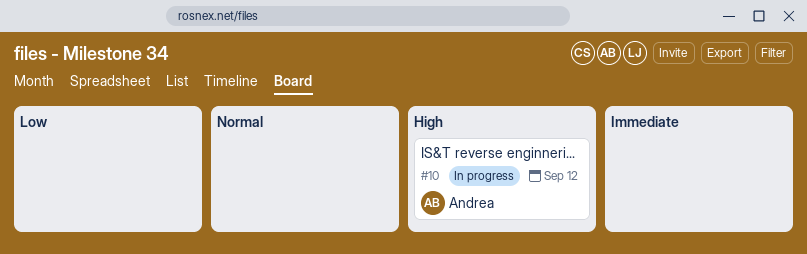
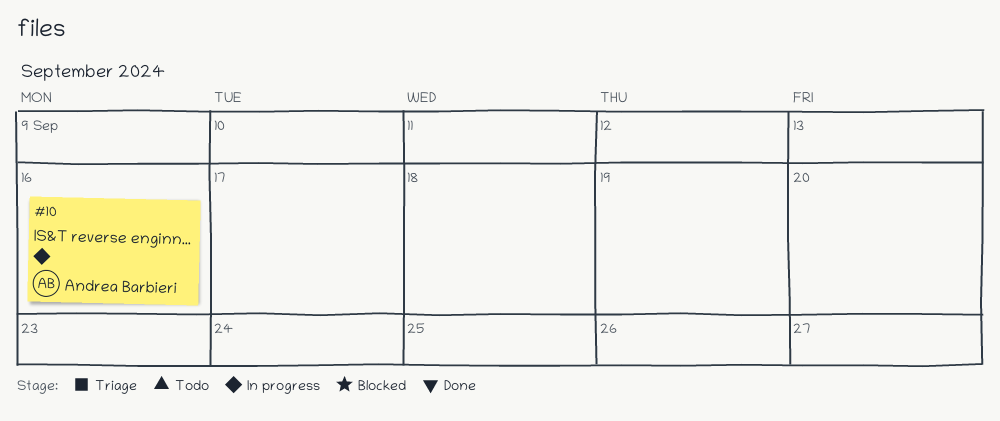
#10, due: Sep 12 -> Sep 16

